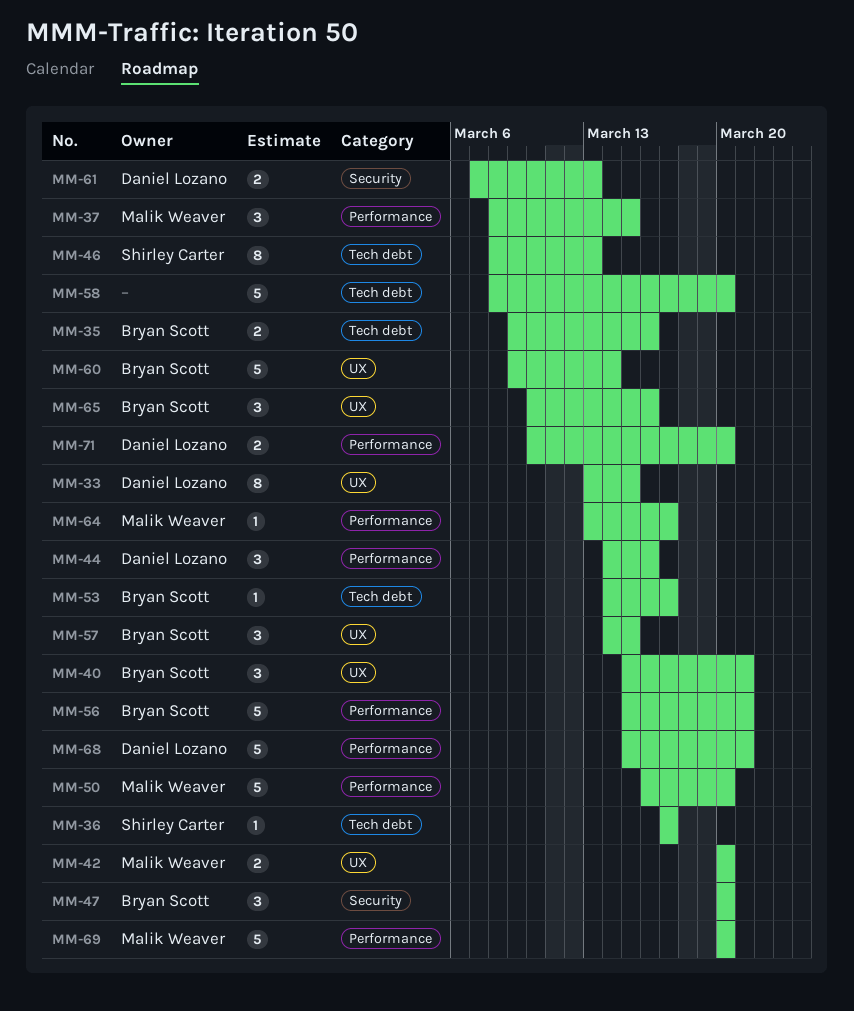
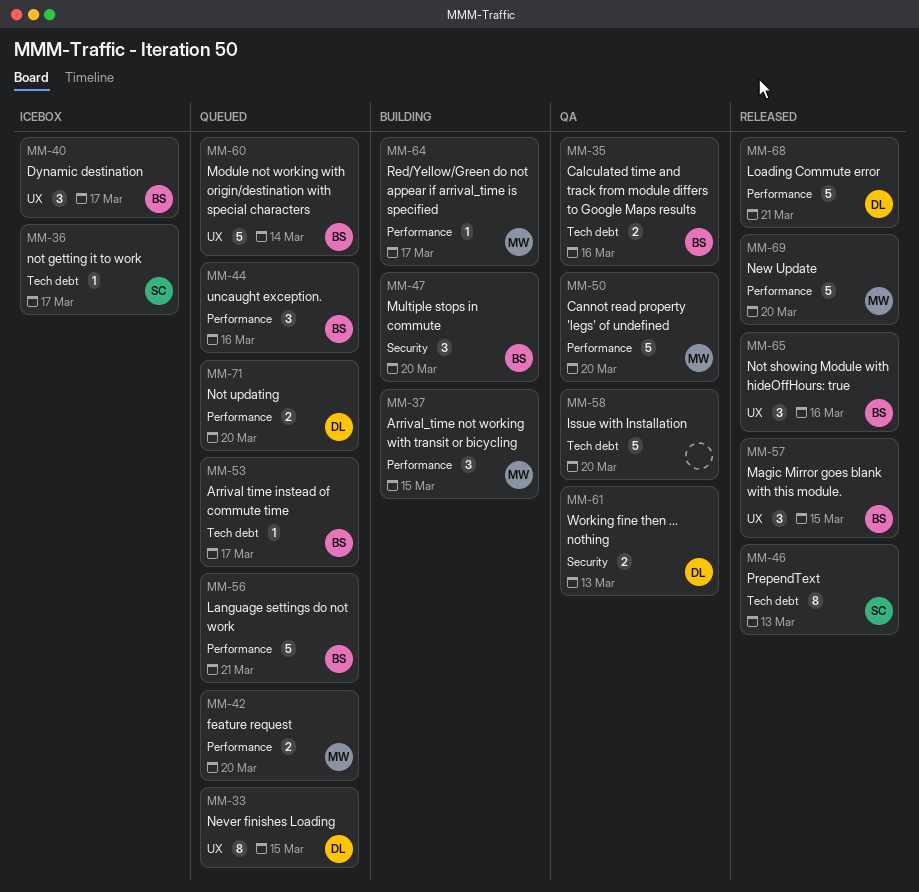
MM-40, due: Mar 21 -> Mar 17
MM-42, label: UX -> Performance
MM-44, owner: Daniel Lozano -> Bryan Scott

